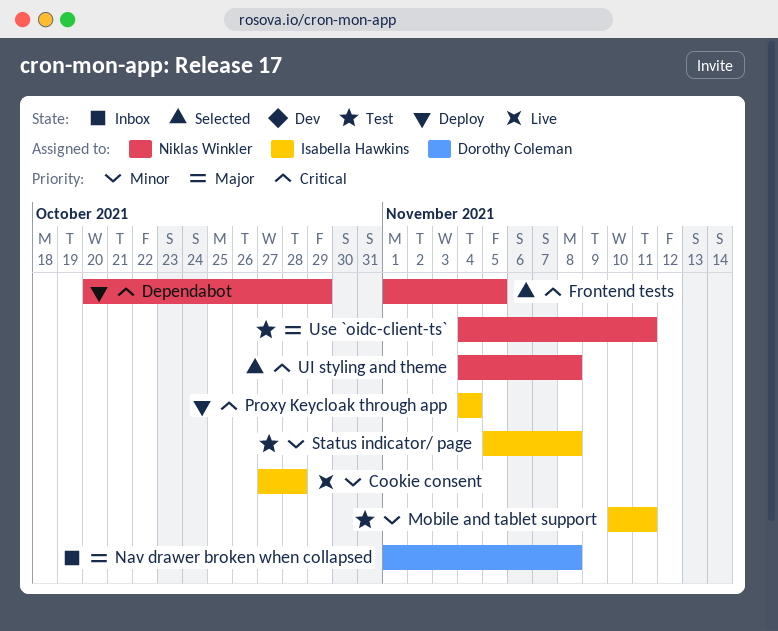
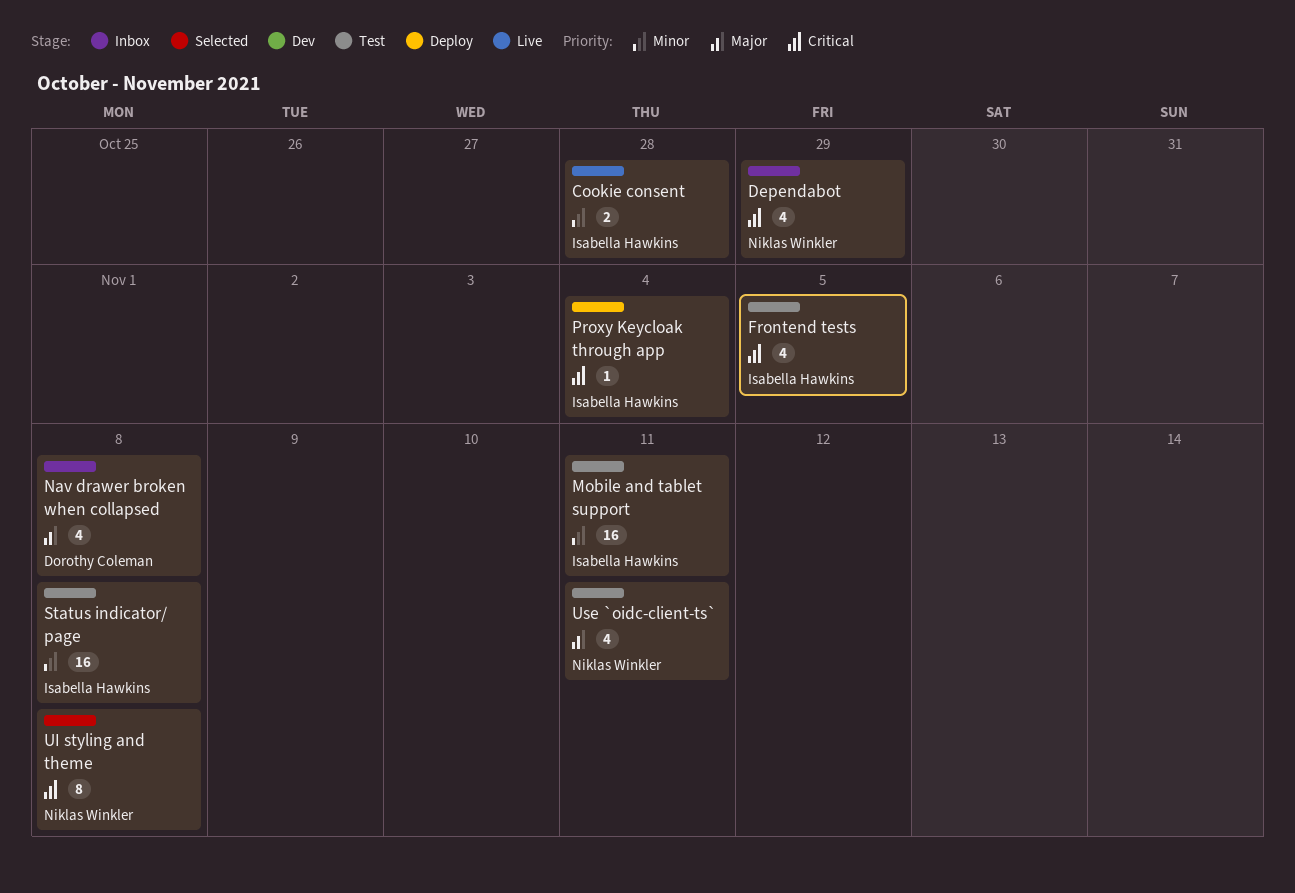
Dependabot, status: Deploy -> Inbox
Frontend tests, status: Selected -> Test
Frontend tests, owner: Niklas Winkler -> Isabella Hawkins

